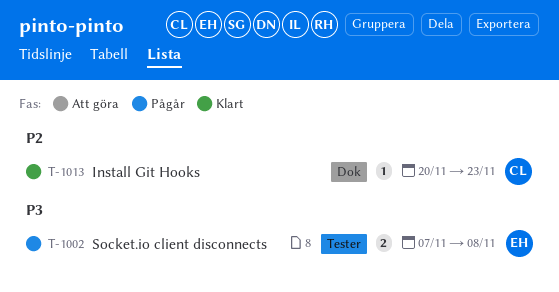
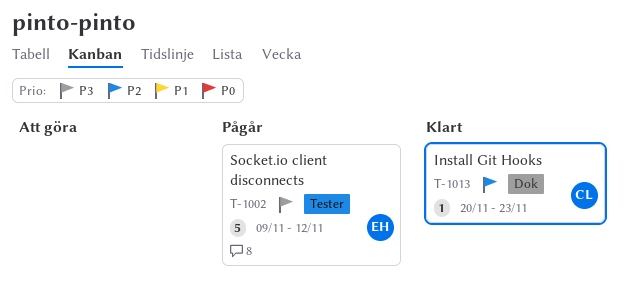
T-1002, estimate: 2 -> 5
T-1002, start: Nov 7 -> Nov 9
T-1002, due: Nov 8 -> Nov 12

